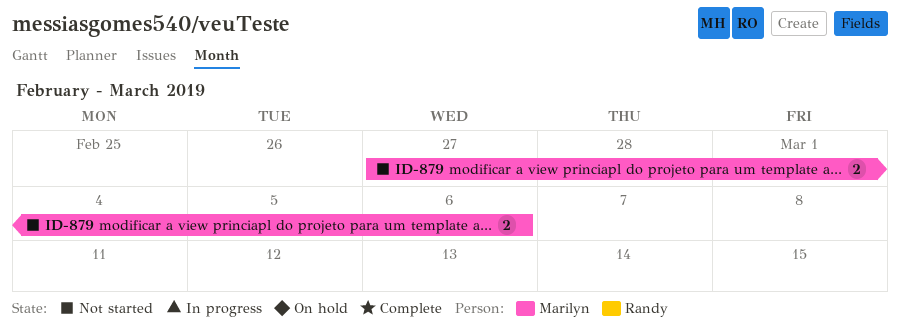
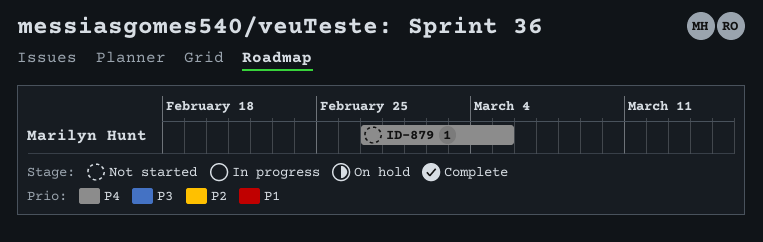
ID-879, estimate: 2 -> 1
ID-879, due: Mar 6 -> Mar 5

